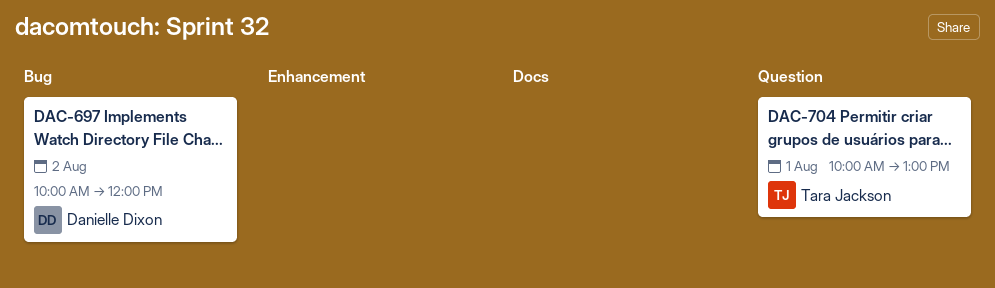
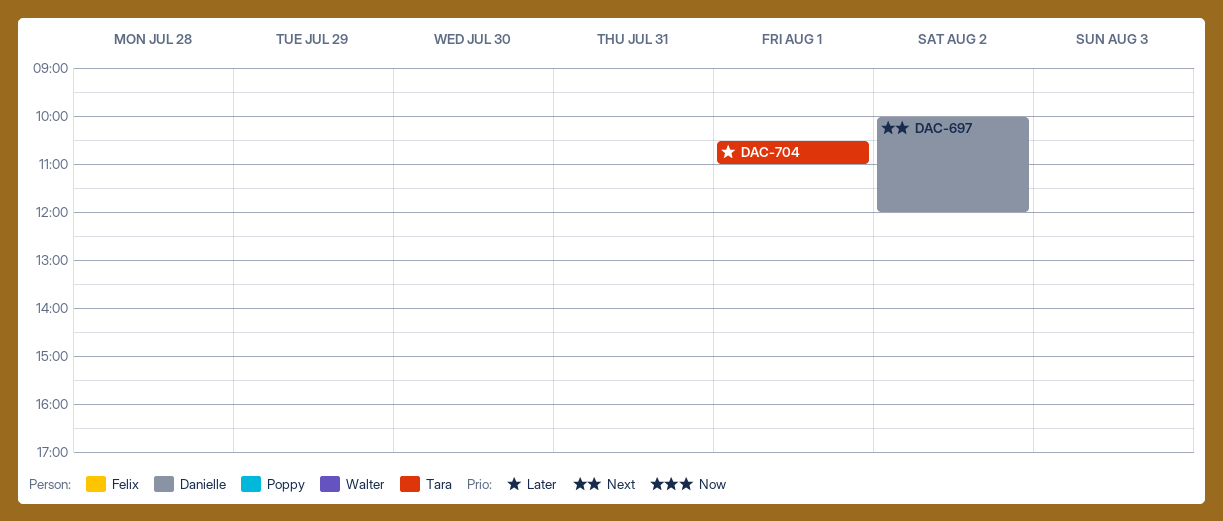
DAC-704, begins: 10:00 -> 10:30
DAC-704, ends: 13:00 -> 11:00

